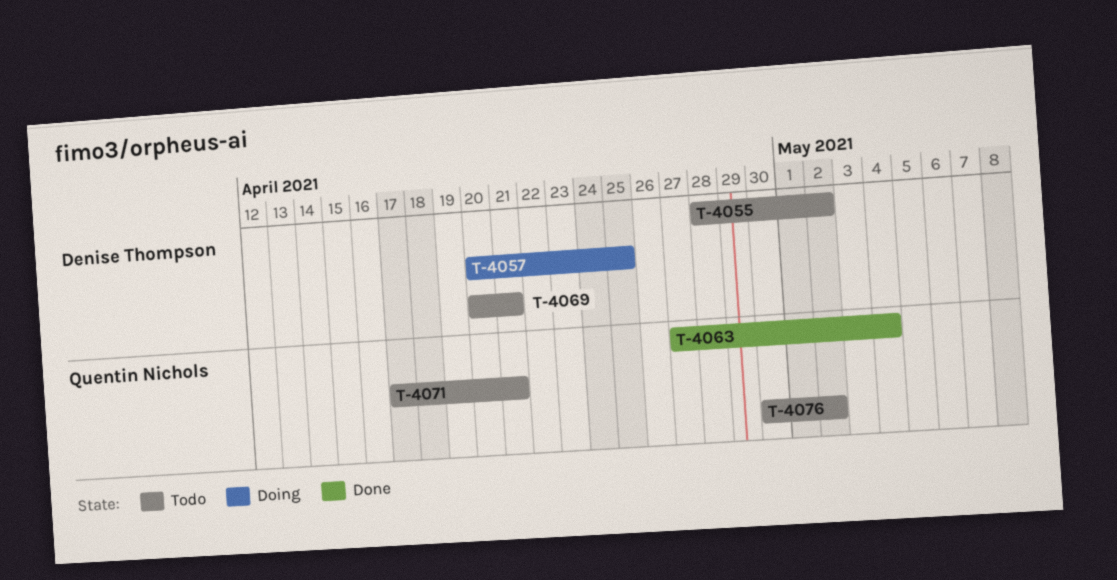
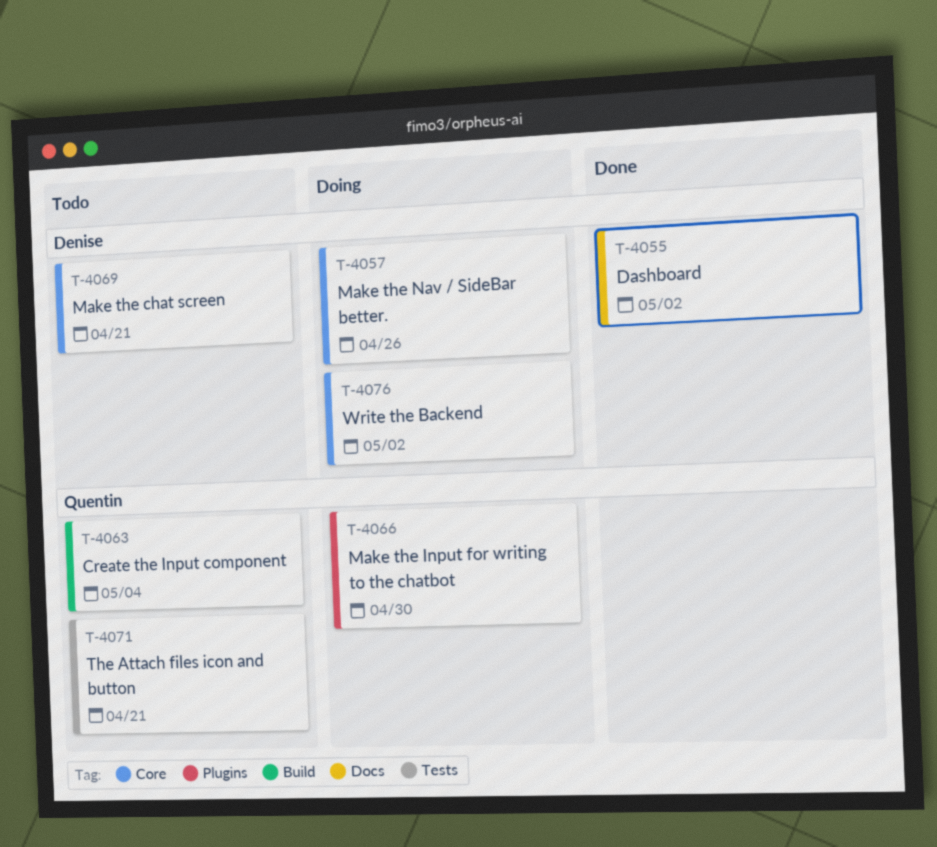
T-4055, status: Todo -> Done
T-4057, due: Apr 25 -> Apr 26
T-4063, status: Done -> Todo
T-4066: none -> present
T-4076, status: Todo -> Doing
T-4076, owner: Quentin Nichols -> Denise Thompson

